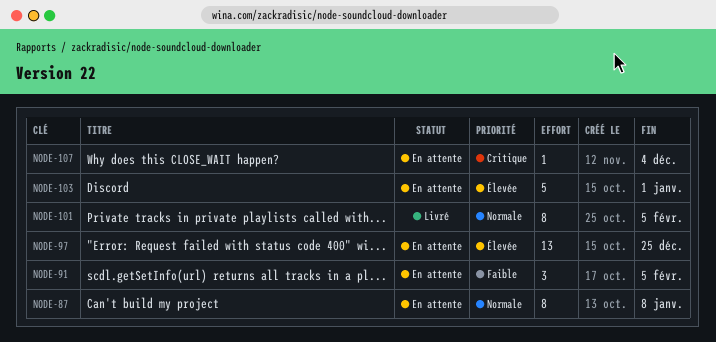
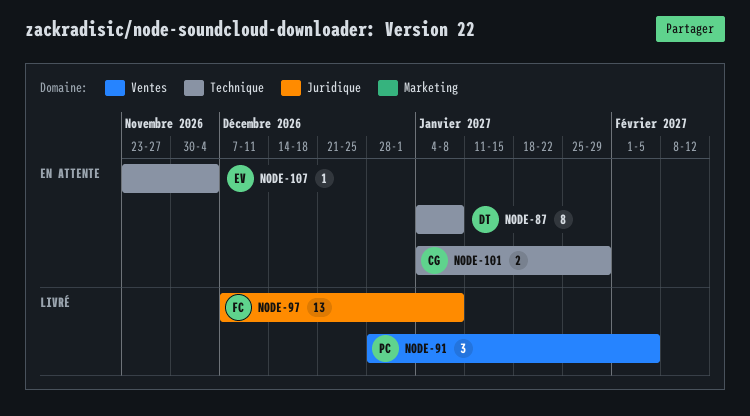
NODE-91, status: En attente -> Livré
NODE-97, status: En attente -> Livré
NODE-97, due: Dec 25 -> Jan 8
NODE-101, status: Livré -> En attente
NODE-101, estimate: 8 -> 2
NODE-101, due: Feb 5 -> Jan 29
NODE-103: present -> none

